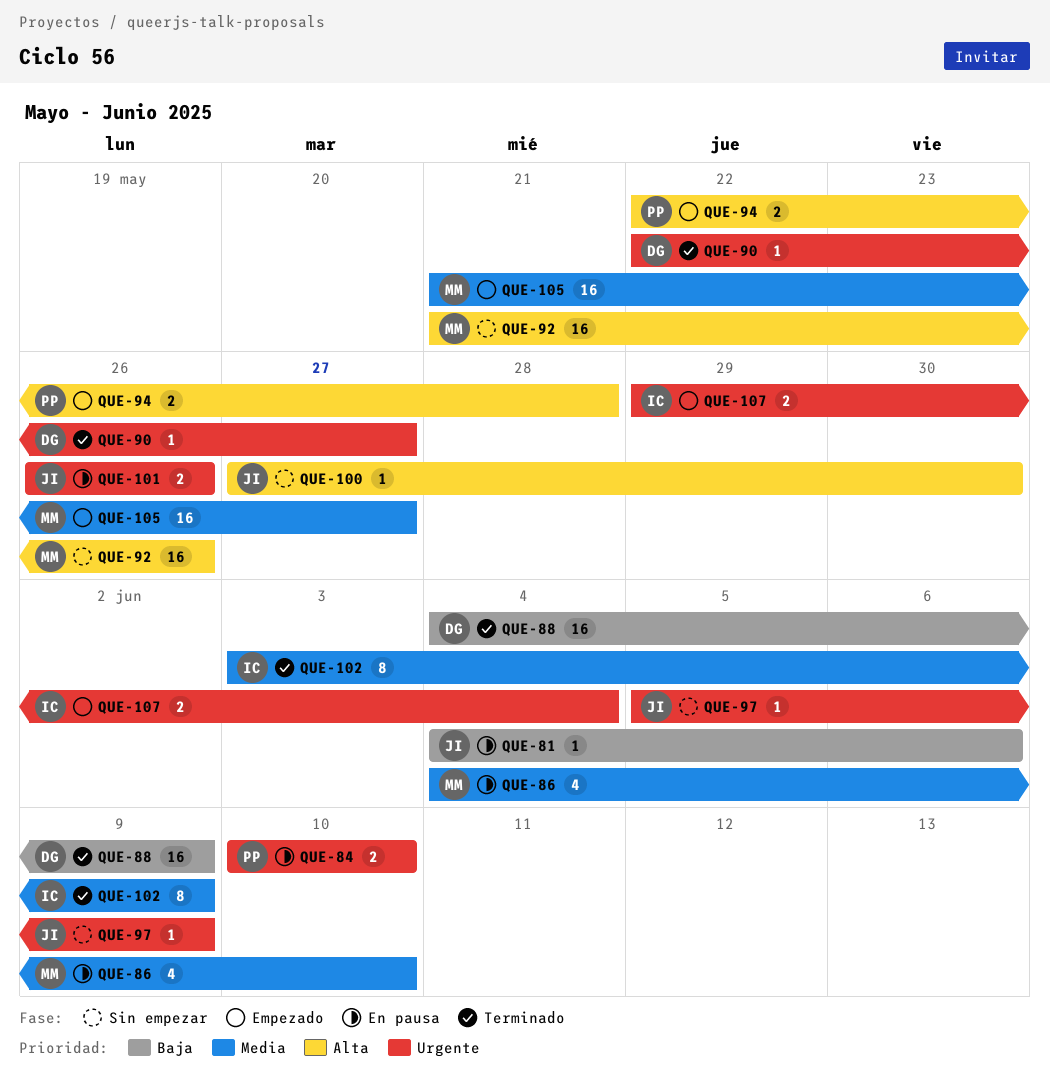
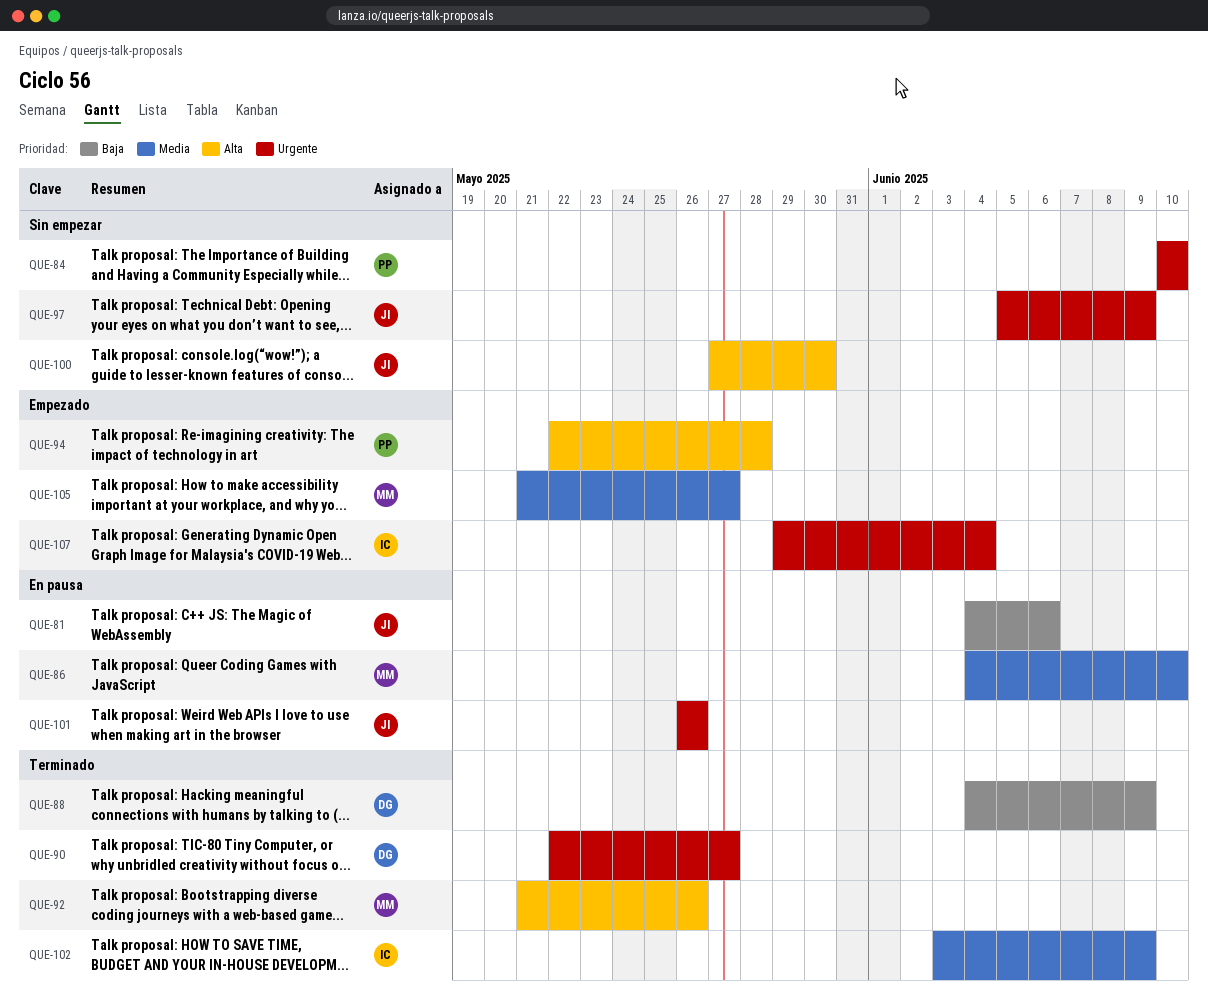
QUE-84, status: En pausa -> Sin empezar
QUE-92, status: Sin empezar -> Terminado

